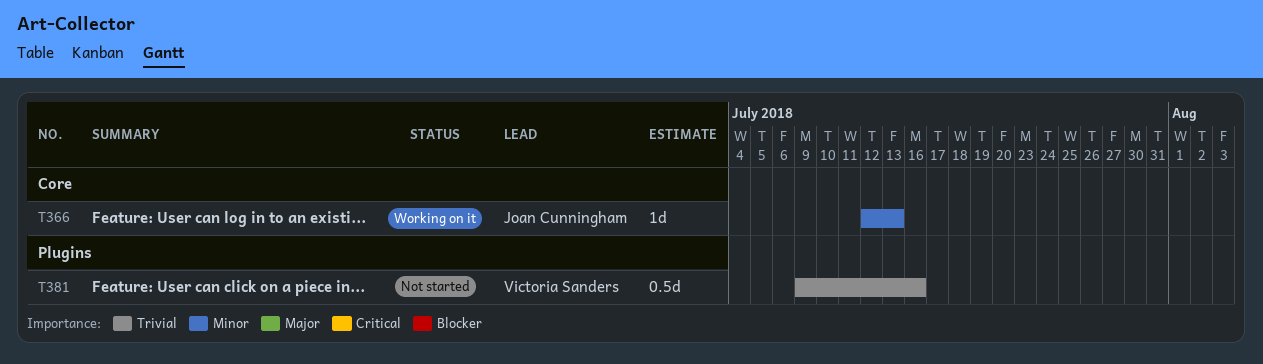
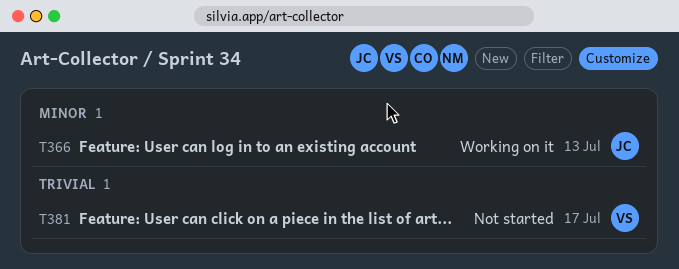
T381, due: Jul 16 -> Jul 17

